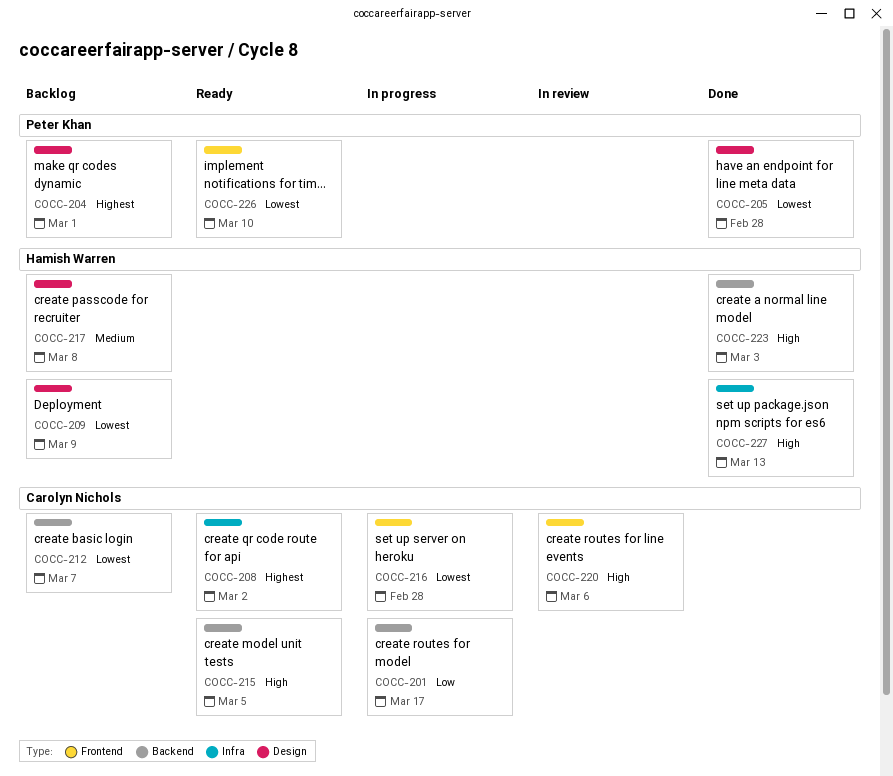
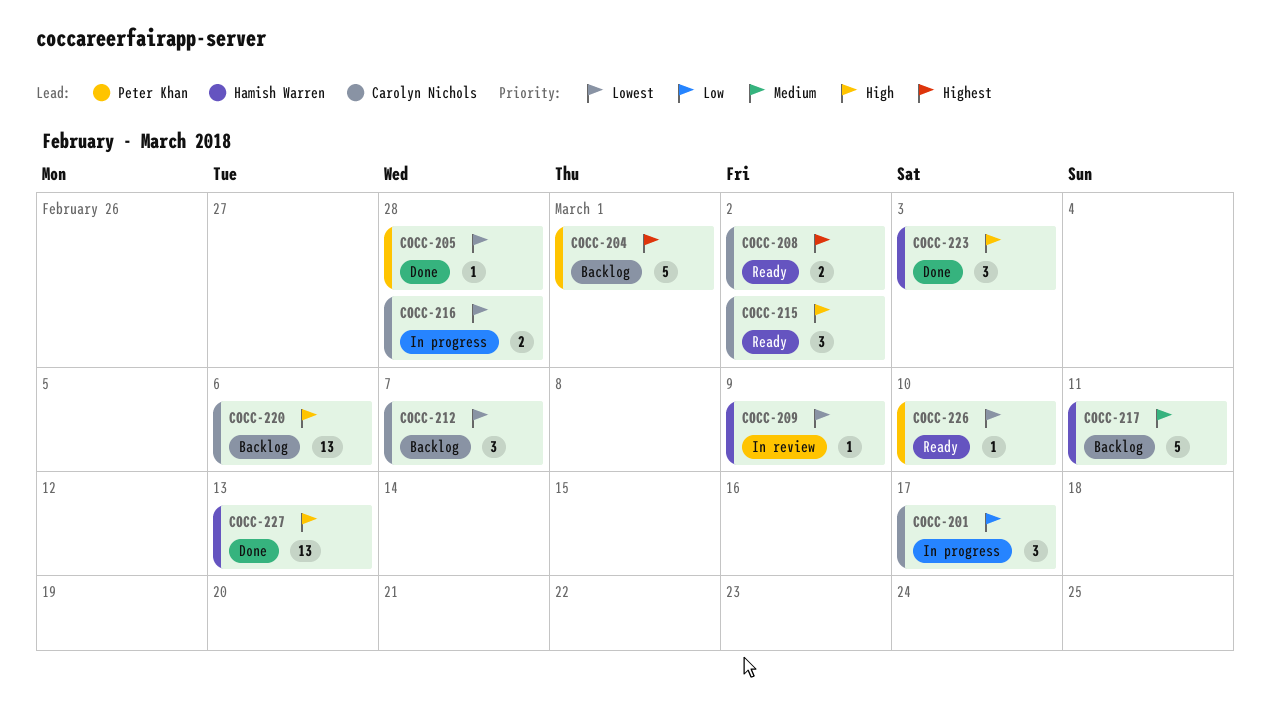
COCC-209, status: Backlog -> In review
COCC-215, due: Mar 5 -> Mar 2
COCC-217, due: Mar 8 -> Mar 11
COCC-220, status: In review -> Backlog

